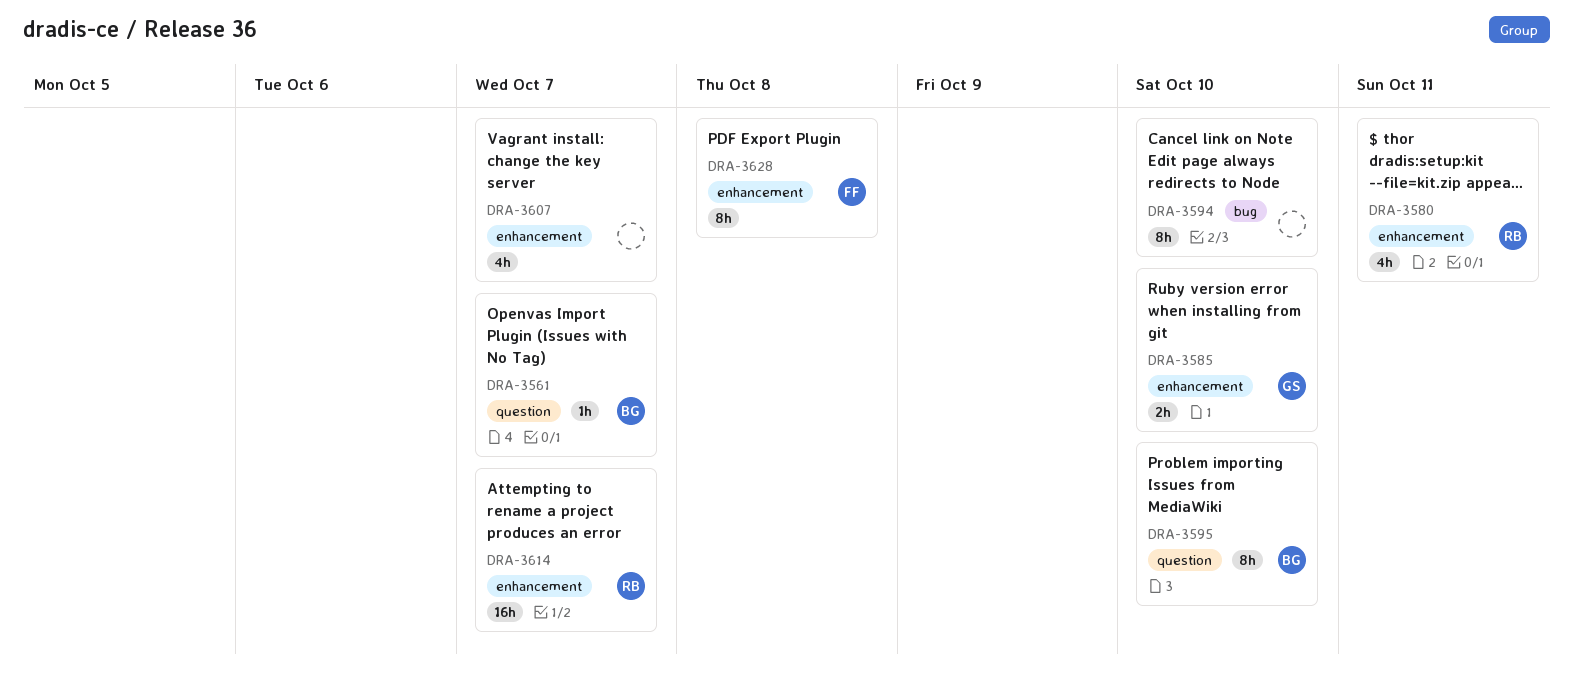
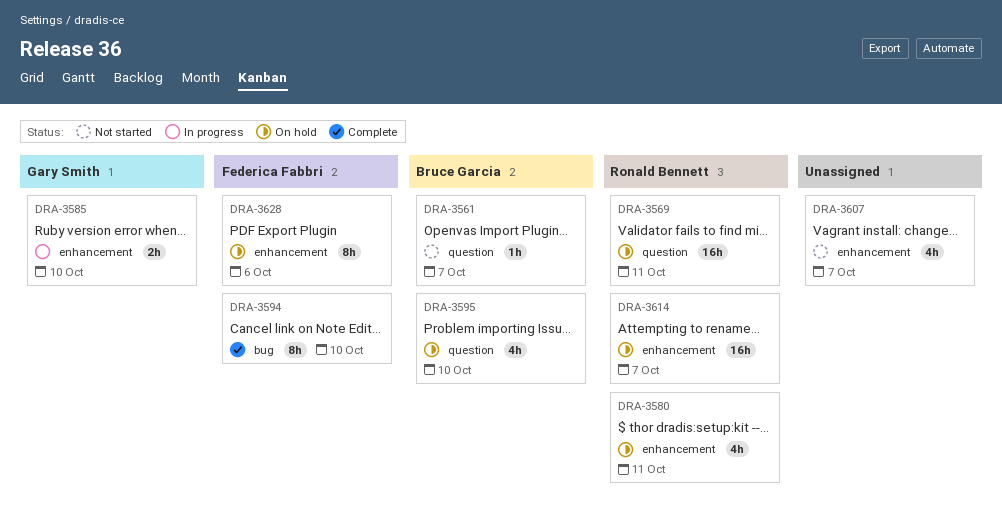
DRA-3569: none -> present
DRA-3594, owner: none -> Federica Fabbri
DRA-3595, estimate: 8h -> 4h
DRA-3628, due: Oct 8 -> Oct 6

